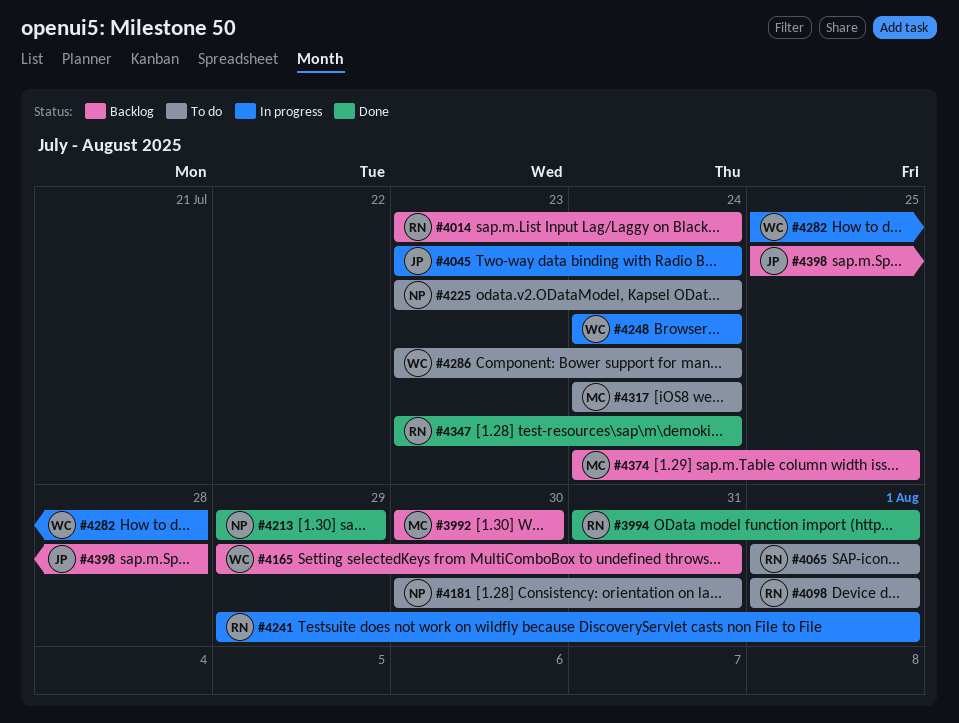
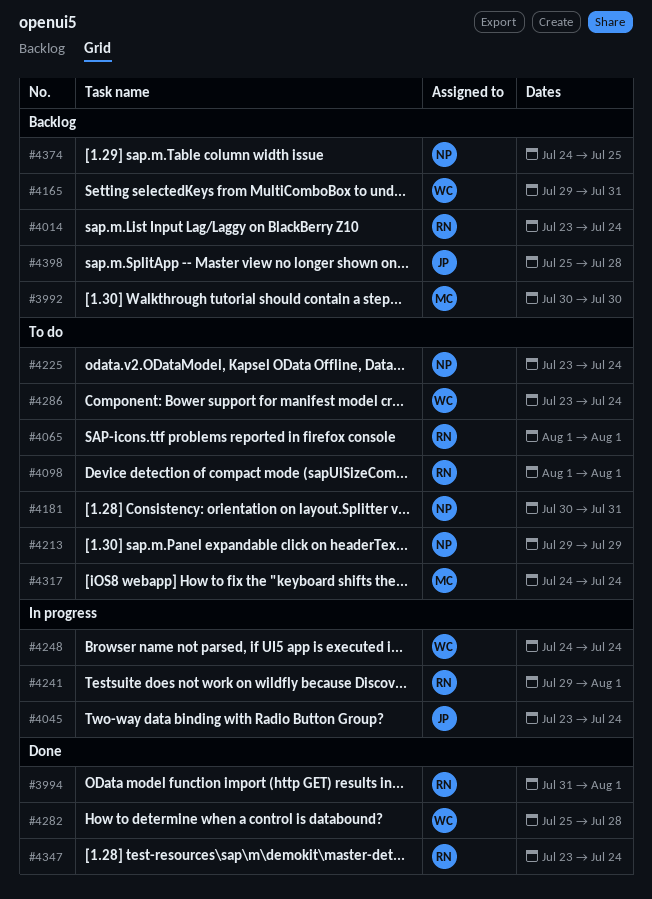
#4213, status: Done -> To do
#4282, status: In progress -> Done
#4374, owner: MC -> NP

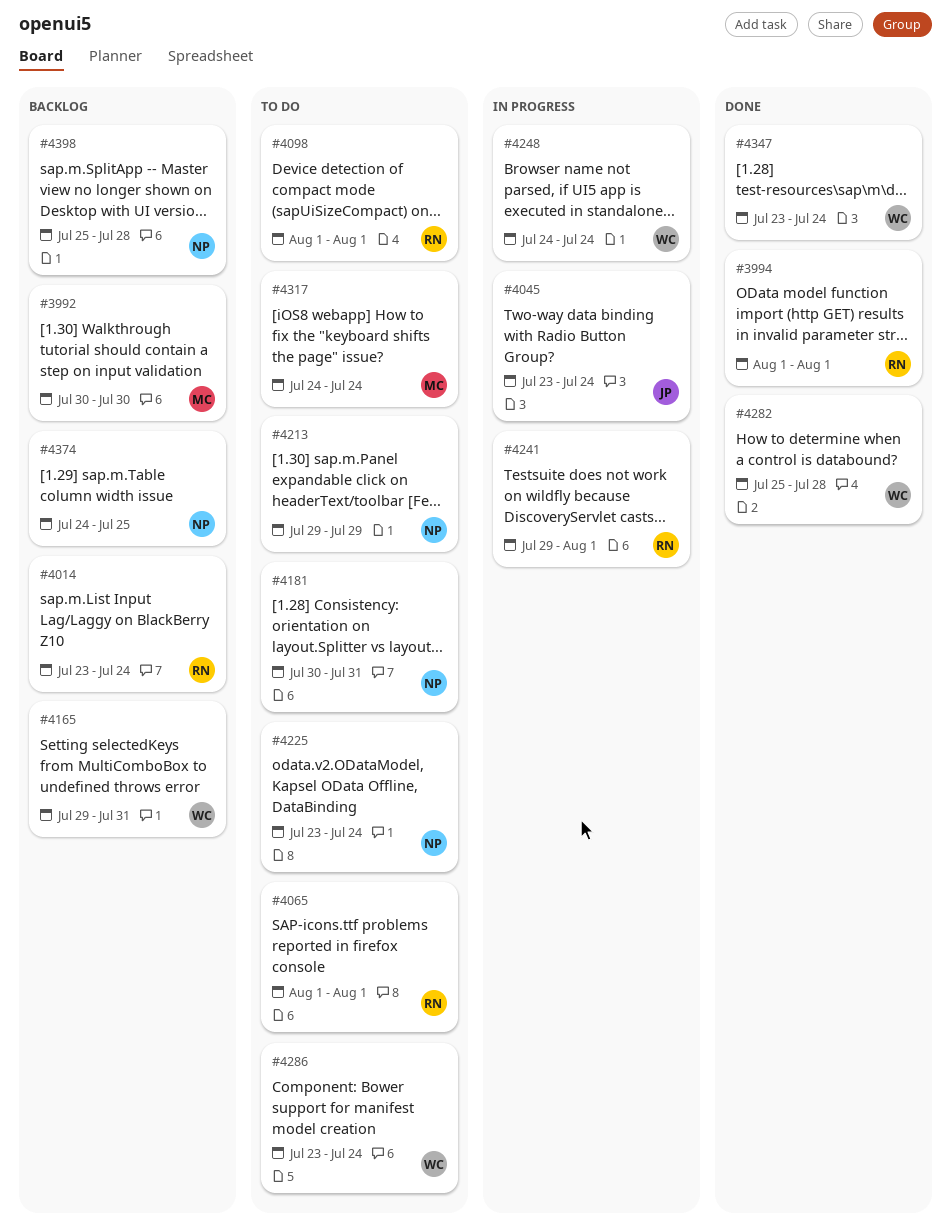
#3994, start: Jul 31 -> Aug 1
#4347, owner: RN -> WC
#4398, owner: JP -> NP

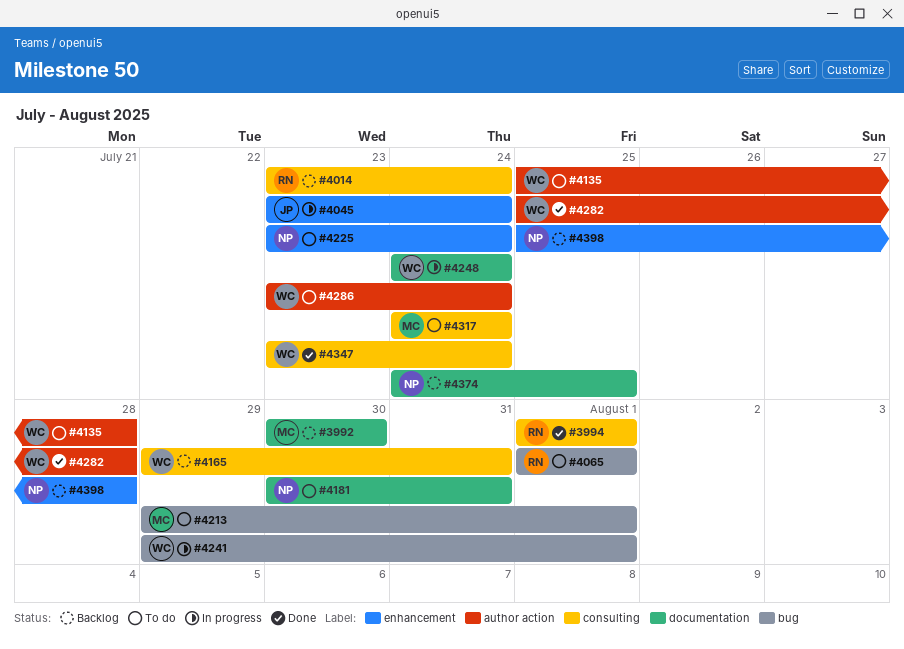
#4098: present -> none
#4135: none -> present
#4213, owner: NP -> MC
#4213, due: Jul 29 -> Aug 1
#4241, owner: RN -> WC

